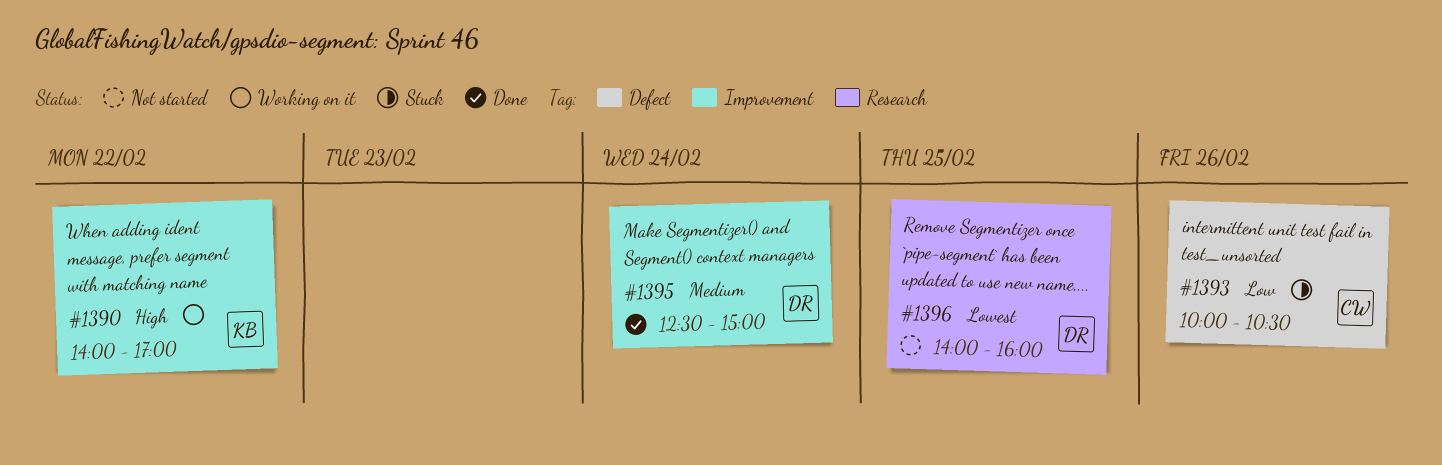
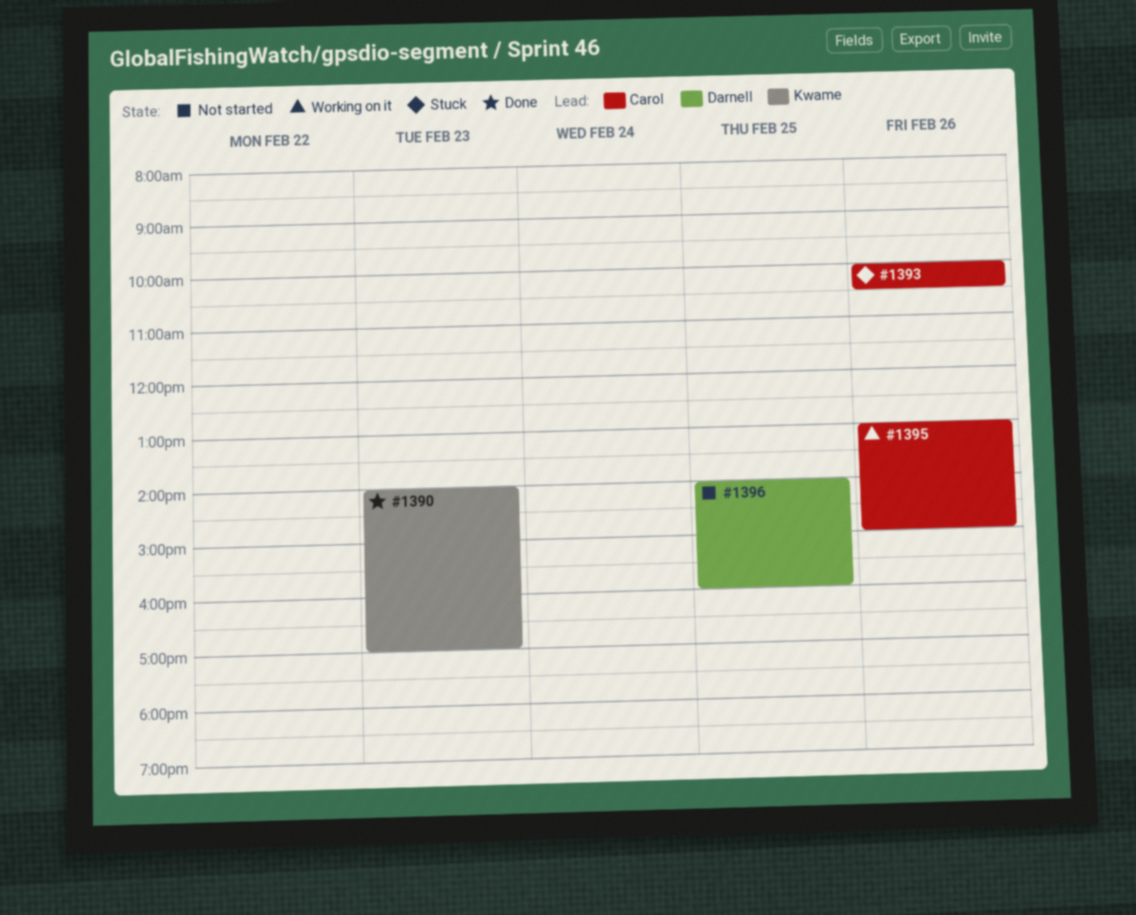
#1390, status: Working on it -> Done
#1390, day: Feb 22 -> Feb 23
#1395, status: Done -> Working on it
#1395, owner: Darnell -> Carol
#1395, day: Feb 24 -> Feb 26
#1395, begins: 12:30 -> 13:00

